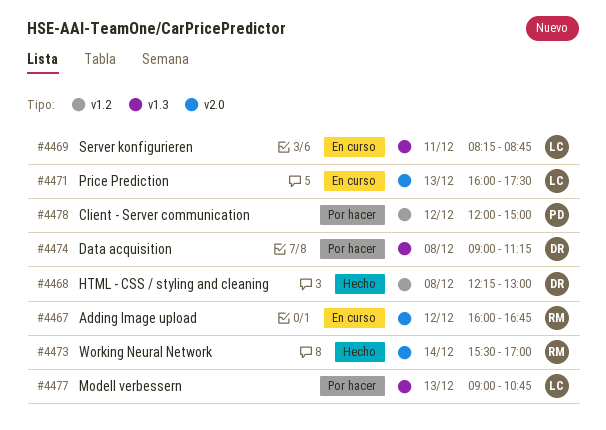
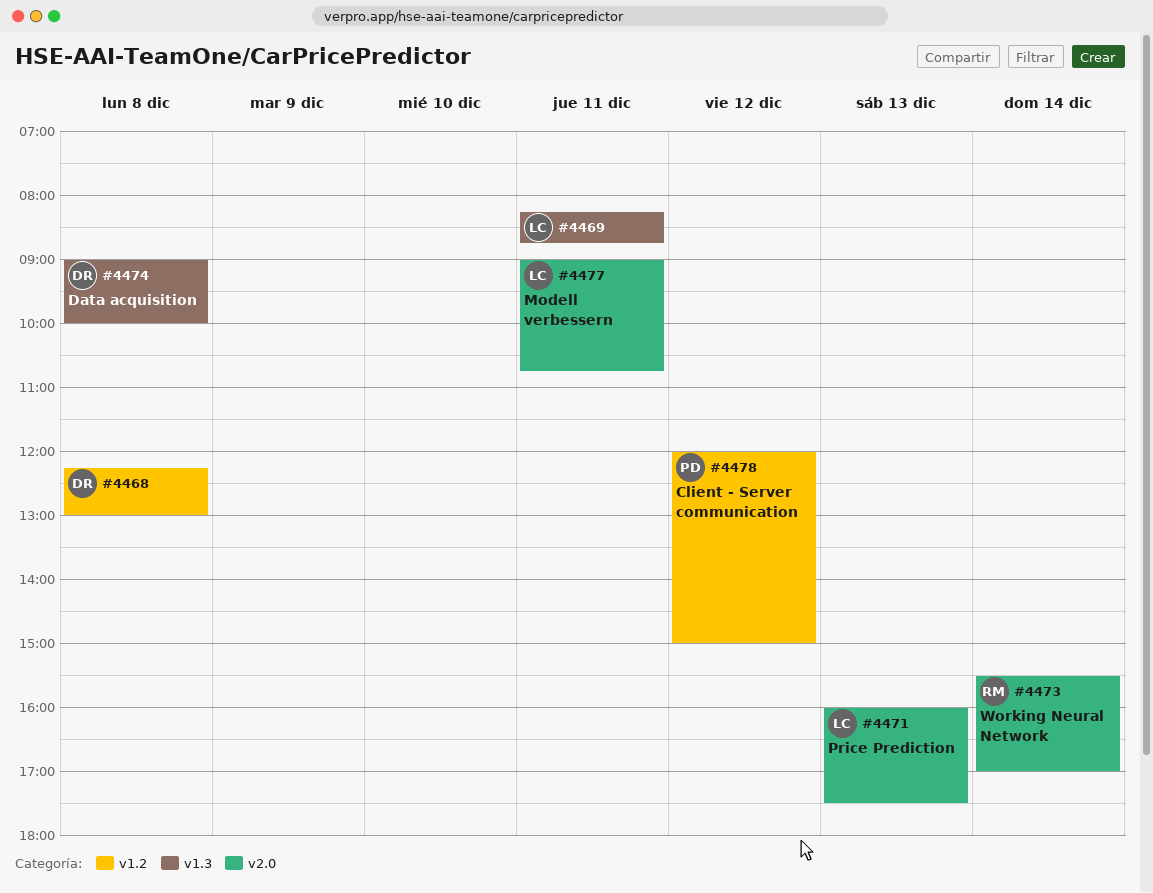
#4467: present -> none
#4474, ends: 11:15 -> 10:00
#4477, label: v1.3 -> v2.0
#4477, day: Dec 13 -> Dec 11

